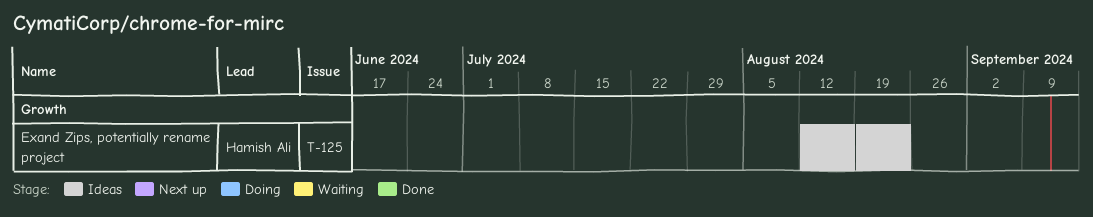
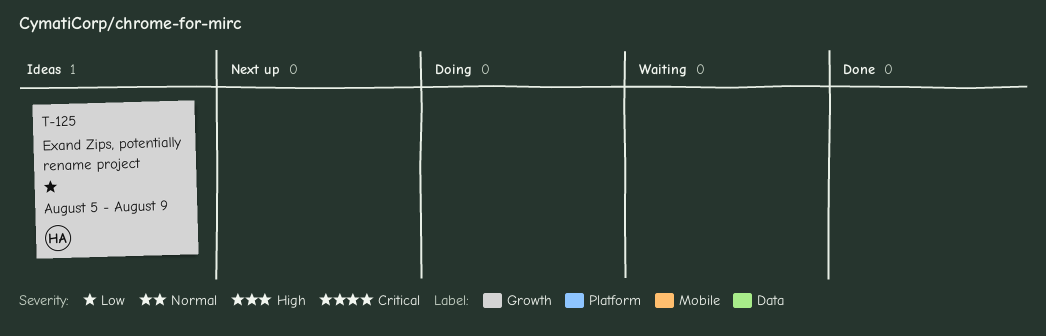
T-125, start: Aug 12 -> Aug 5
T-125, due: Aug 23 -> Aug 9

